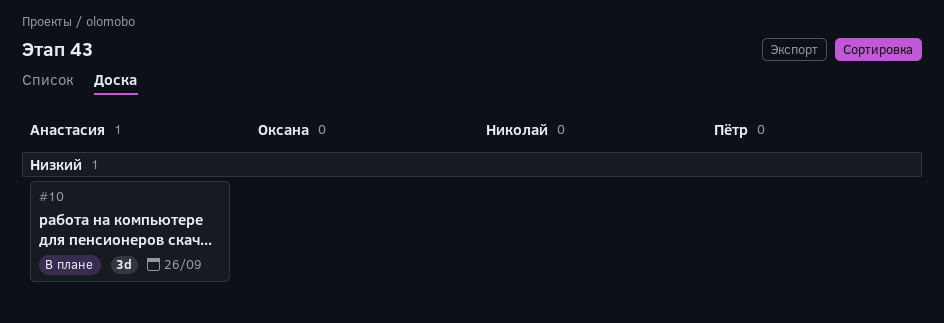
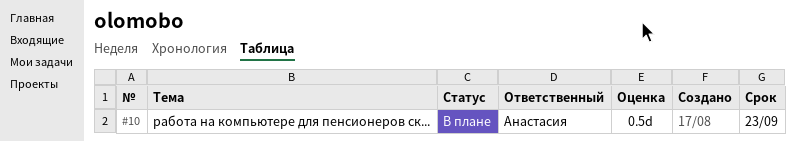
#10, estimate: 3d -> 0.5d
#10, due: Sep 26 -> Sep 23

